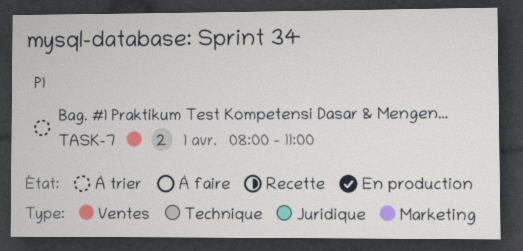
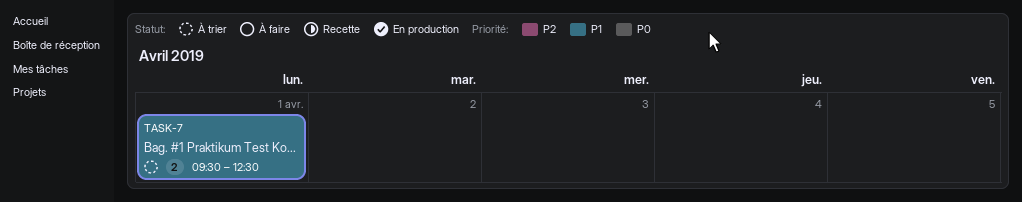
TASK-7, begins: 08:00 -> 09:30
TASK-7, ends: 11:00 -> 12:30

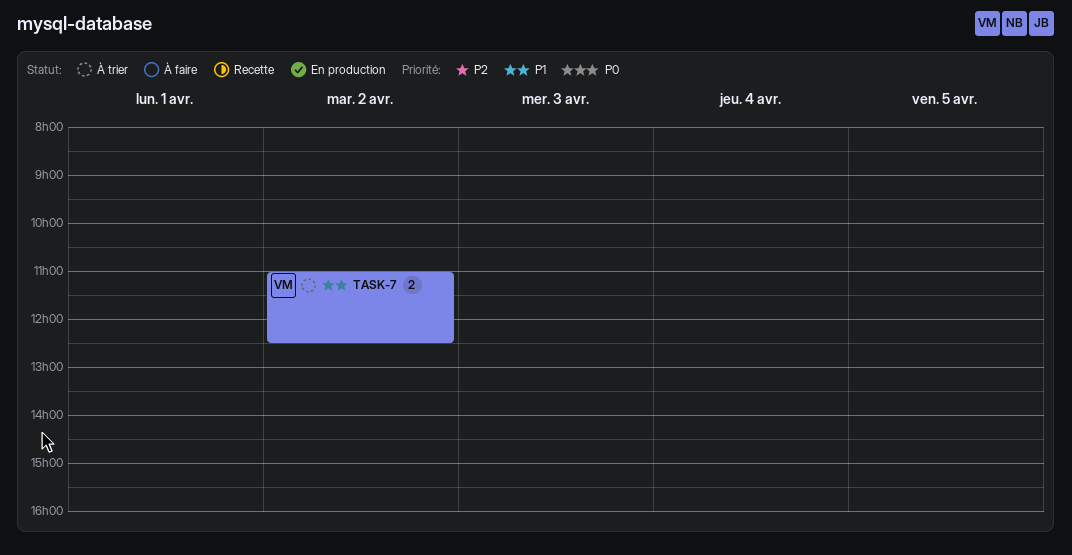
TASK-7, day: Apr 1 -> Apr 2
TASK-7, begins: 09:30 -> 11:00

